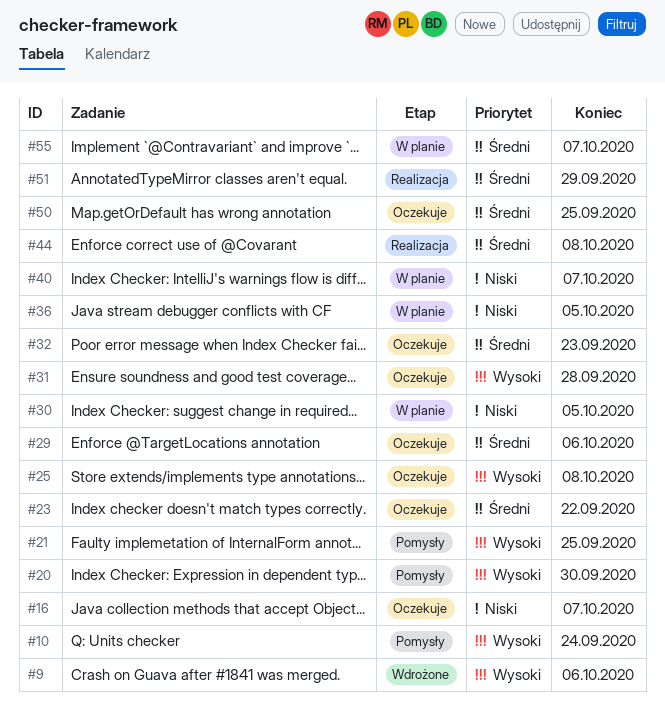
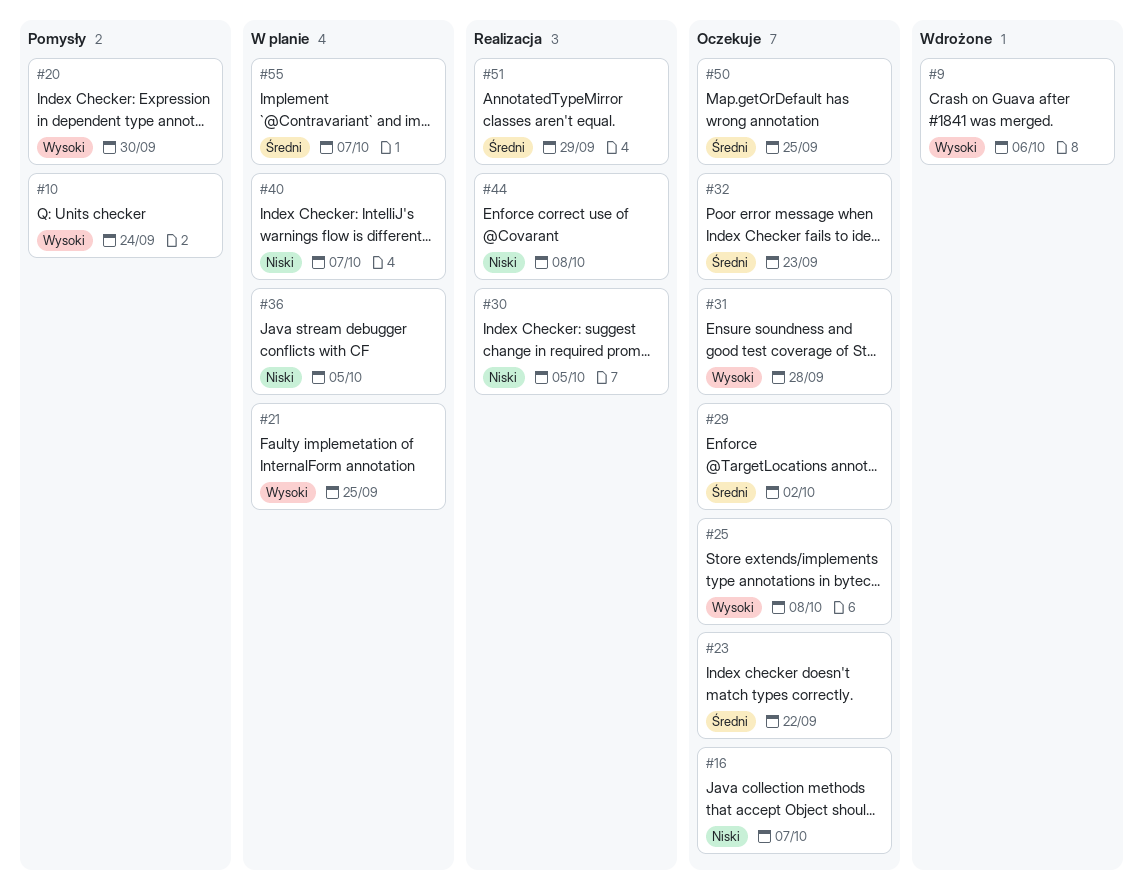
#21, status: Pomysły -> W planie
#29, due: Oct 6 -> Oct 2
#30, status: W planie -> Realizacja
#44, priority: Średni -> Niski

